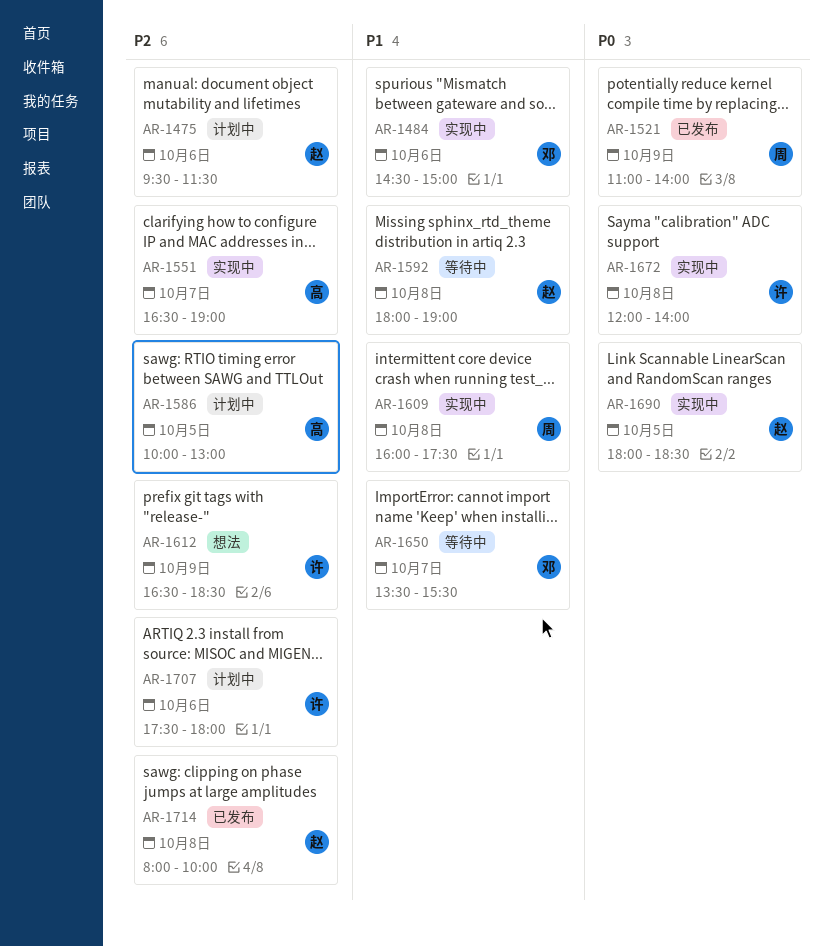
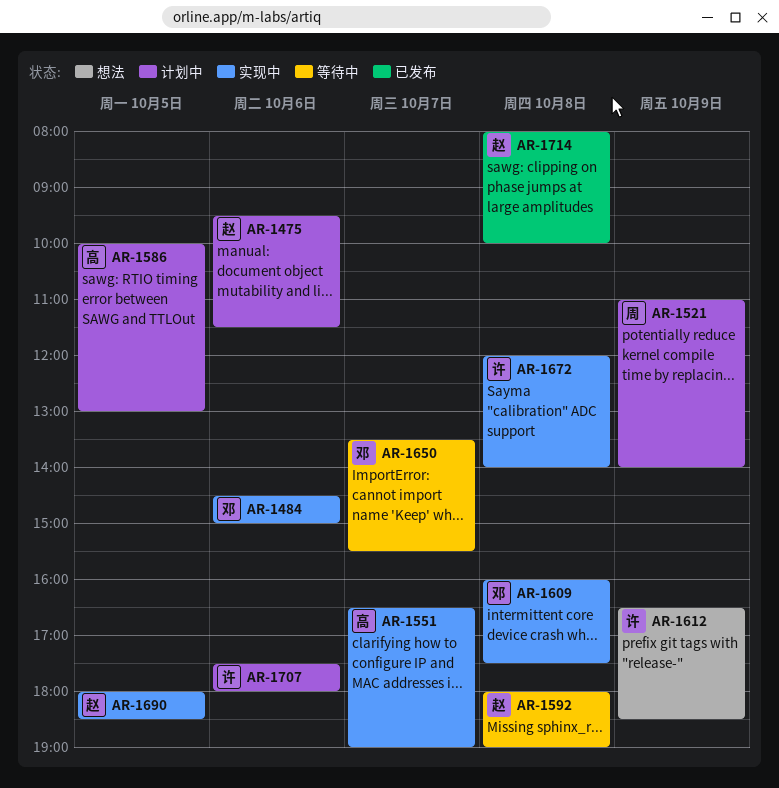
AR-1521, status: 已发布 -> 计划中
AR-1609, owner: 周 -> 邓

